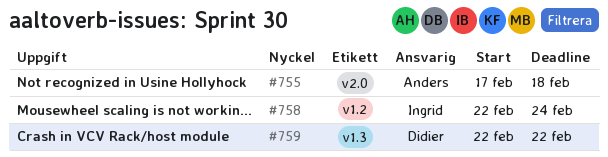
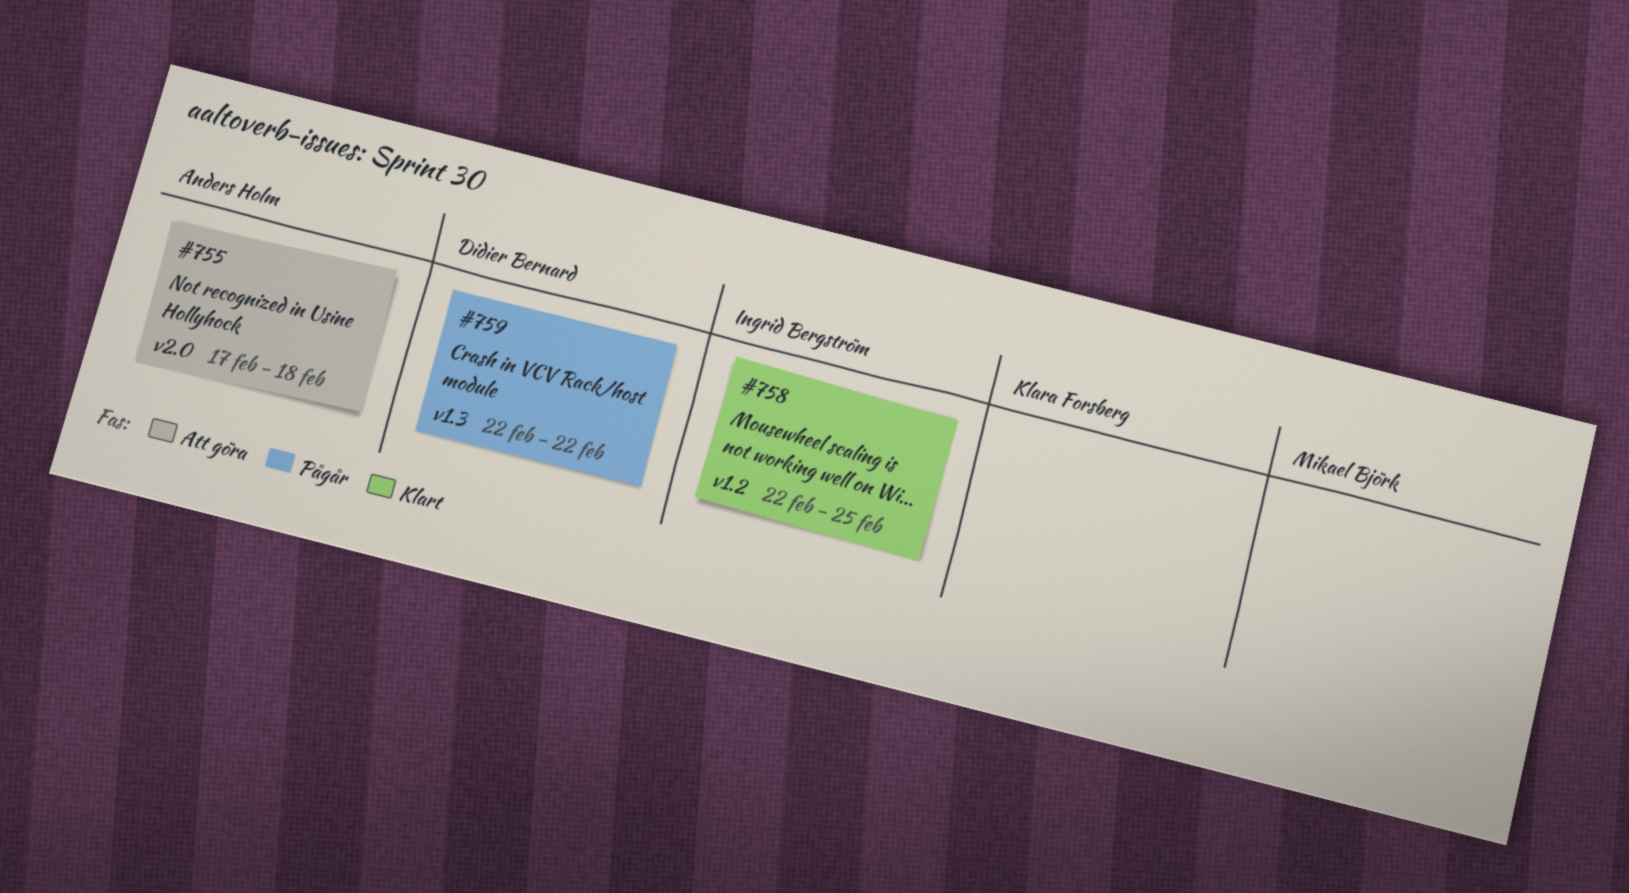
#758, due: Feb 24 -> Feb 25

